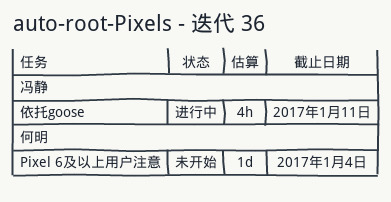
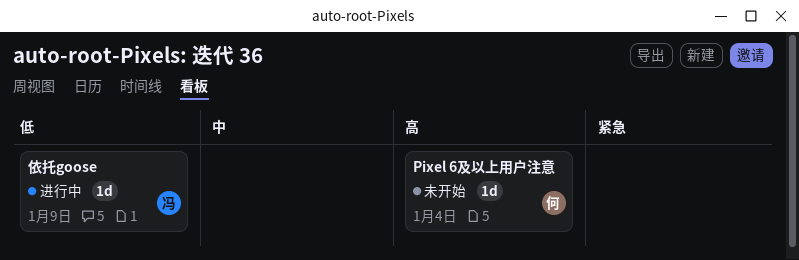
依托goose, estimate: 4h -> 1d
依托goose, due: Jan 11 -> Jan 9

